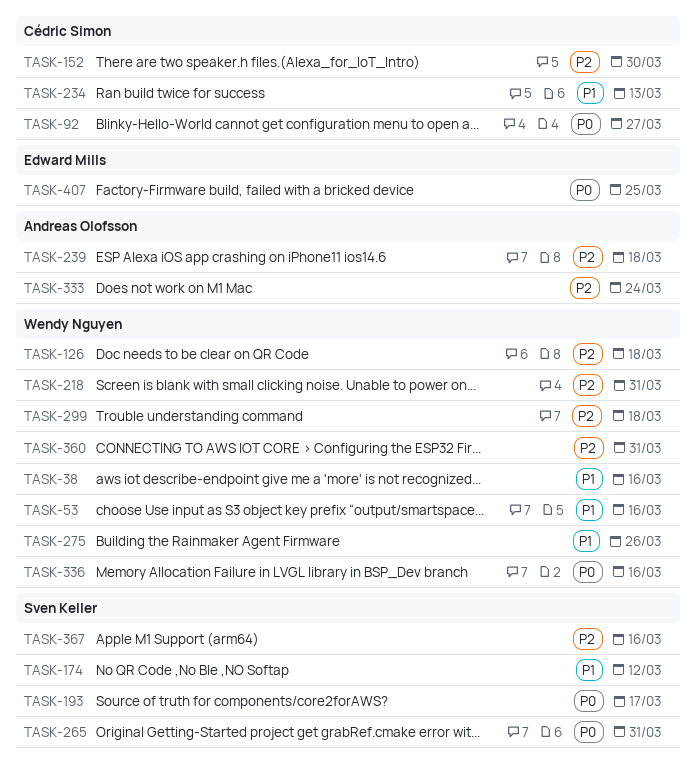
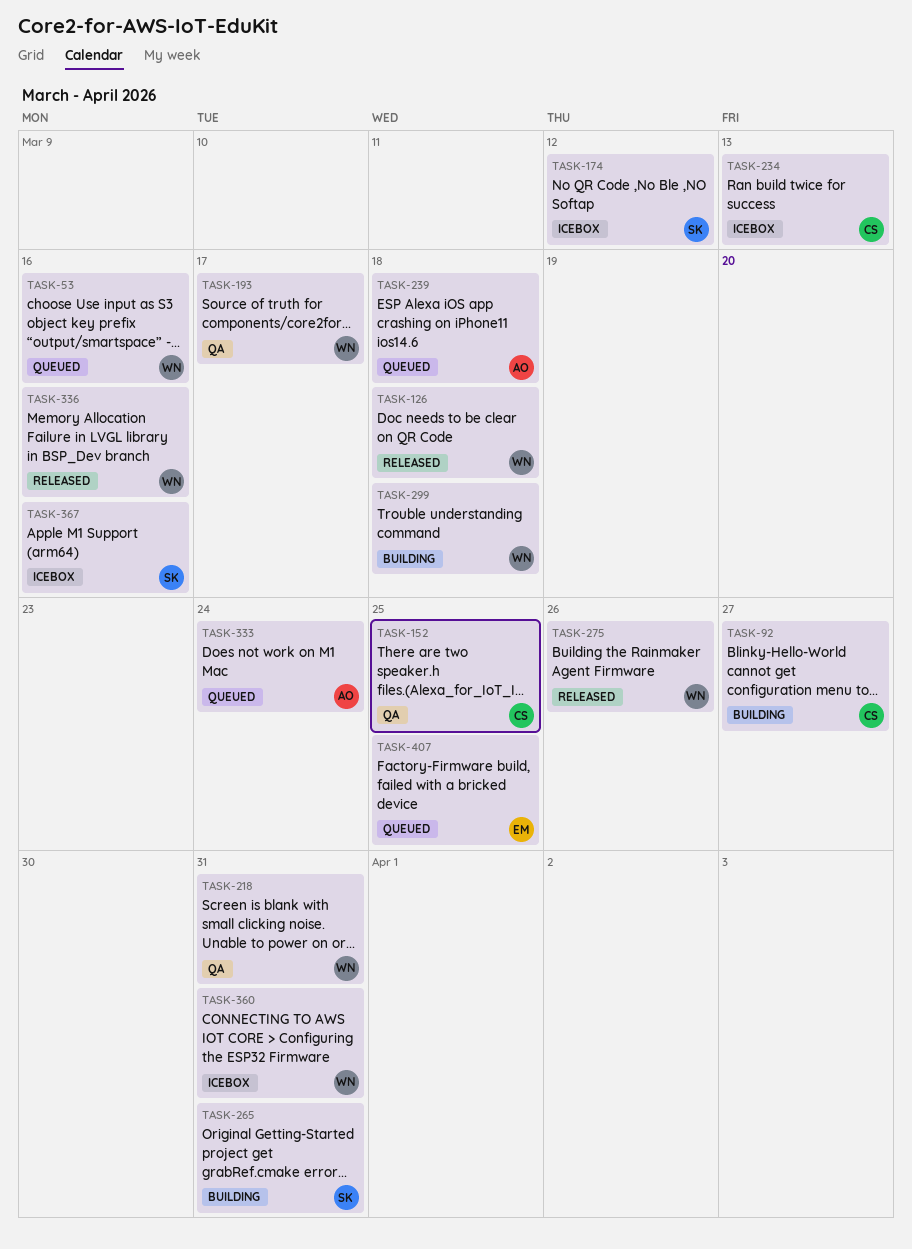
TASK-38: present -> none
TASK-152, due: Mar 30 -> Mar 25
TASK-193, owner: Sven Keller -> Wendy Nguyen

